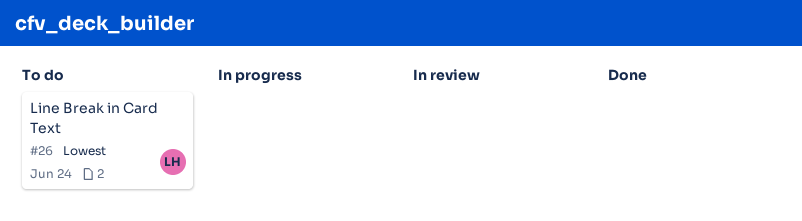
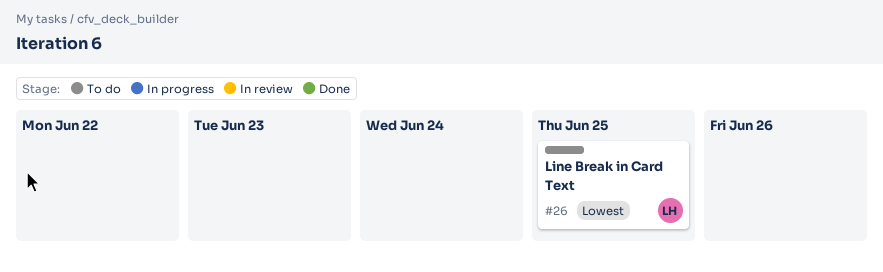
#26, due: Jun 24 -> Jun 25

